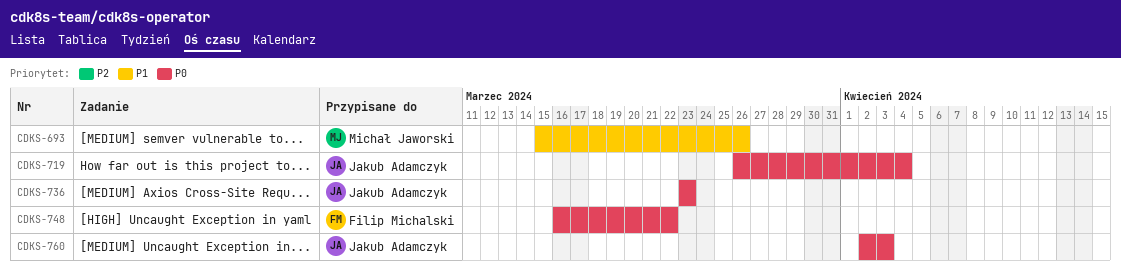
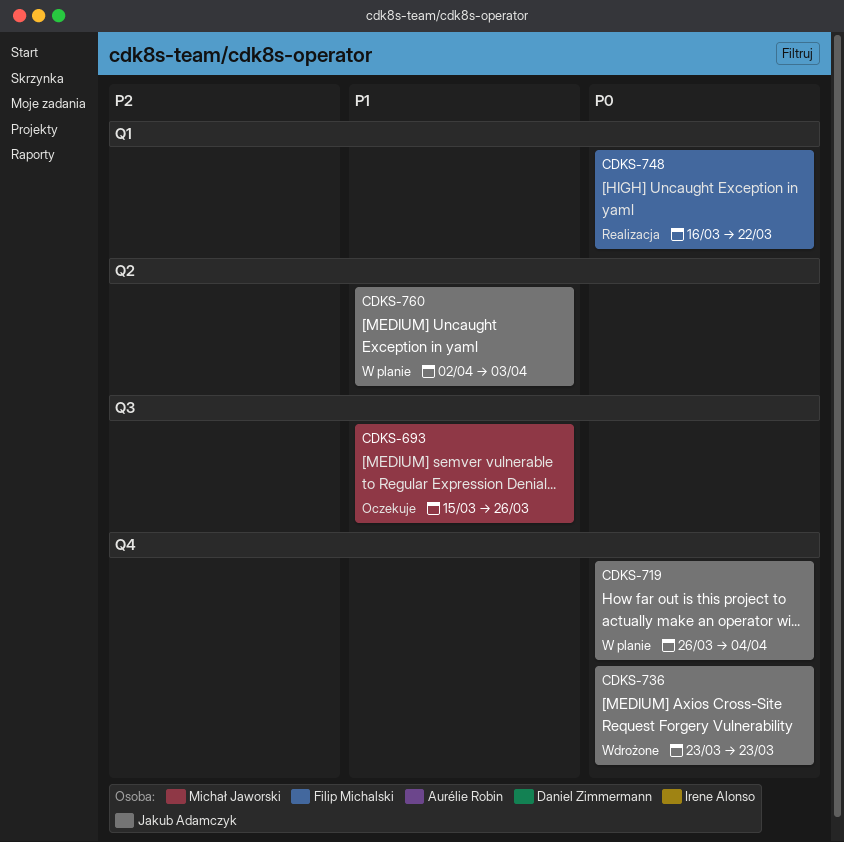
CDKS-760, priority: P0 -> P1

